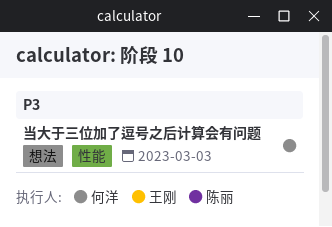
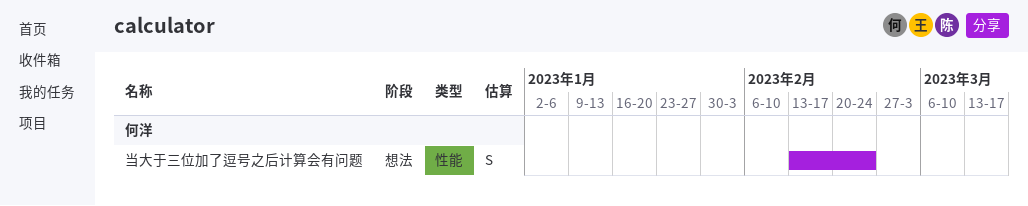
当大于三位加了逗号之后计算会有问题, due: Mar 3 -> Feb 24

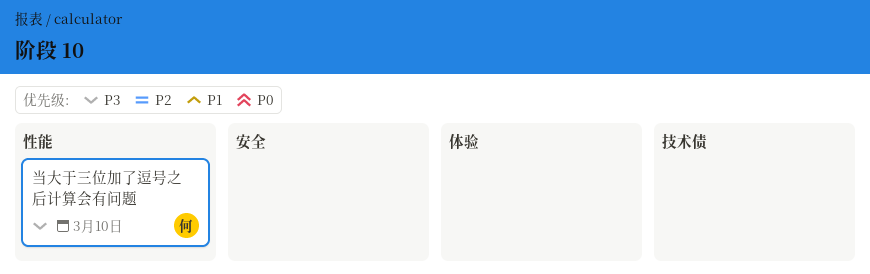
当大于三位加了逗号之后计算会有问题, due: Feb 24 -> Mar 10

